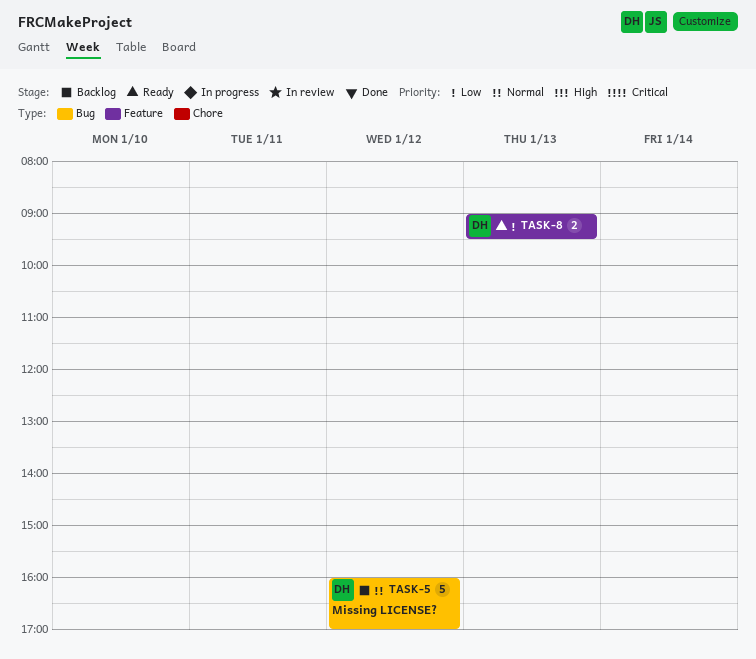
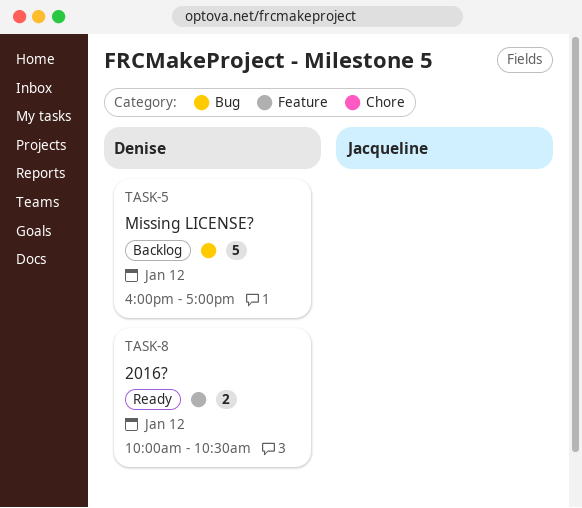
TASK-8, day: Jan 13 -> Jan 12
TASK-8, begins: 09:00 -> 10:00
TASK-8, ends: 09:30 -> 10:30

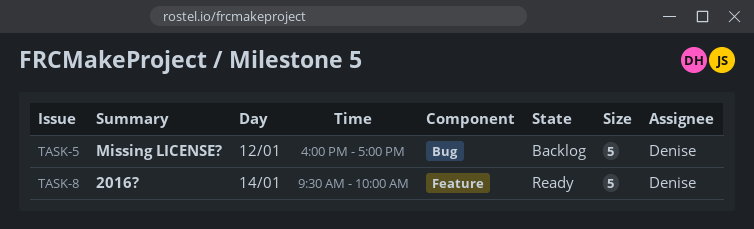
TASK-8, estimate: 2 -> 5
TASK-8, day: Jan 12 -> Jan 14
TASK-8, begins: 10:00 -> 09:30
TASK-8, ends: 10:30 -> 10:00

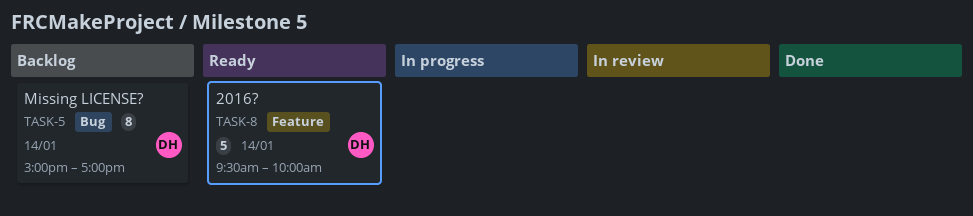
TASK-5, estimate: 5 -> 8
TASK-5, day: Jan 12 -> Jan 14
TASK-5, begins: 16:00 -> 15:00

